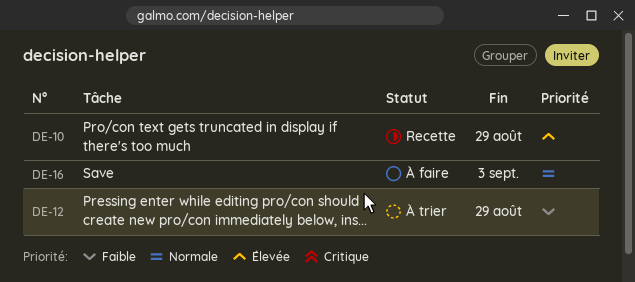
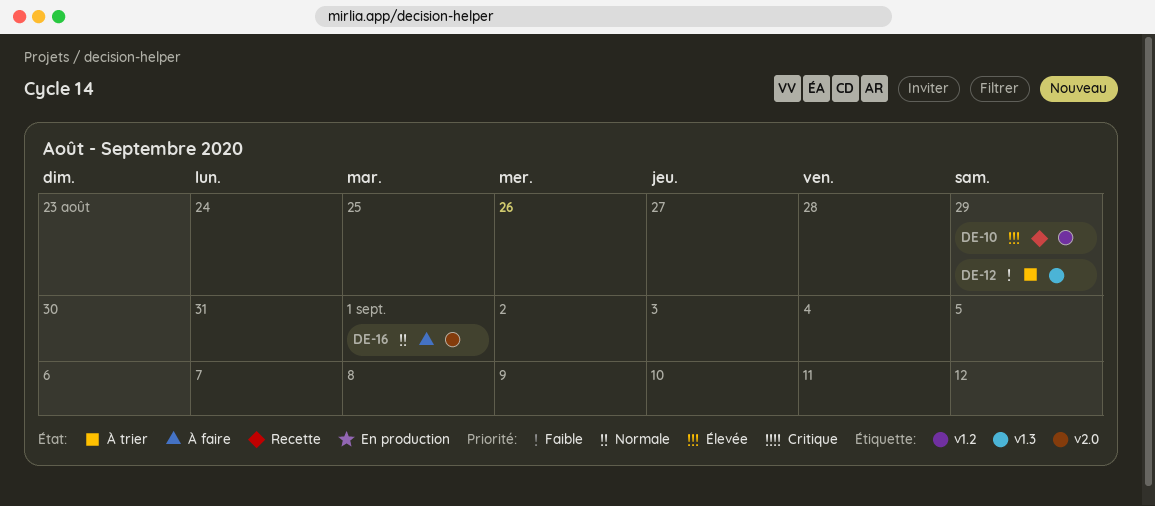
DE-16, due: Sep 3 -> Sep 1

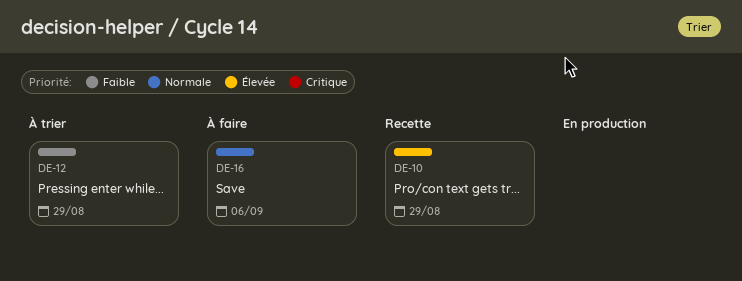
DE-16, due: Sep 1 -> Sep 6

